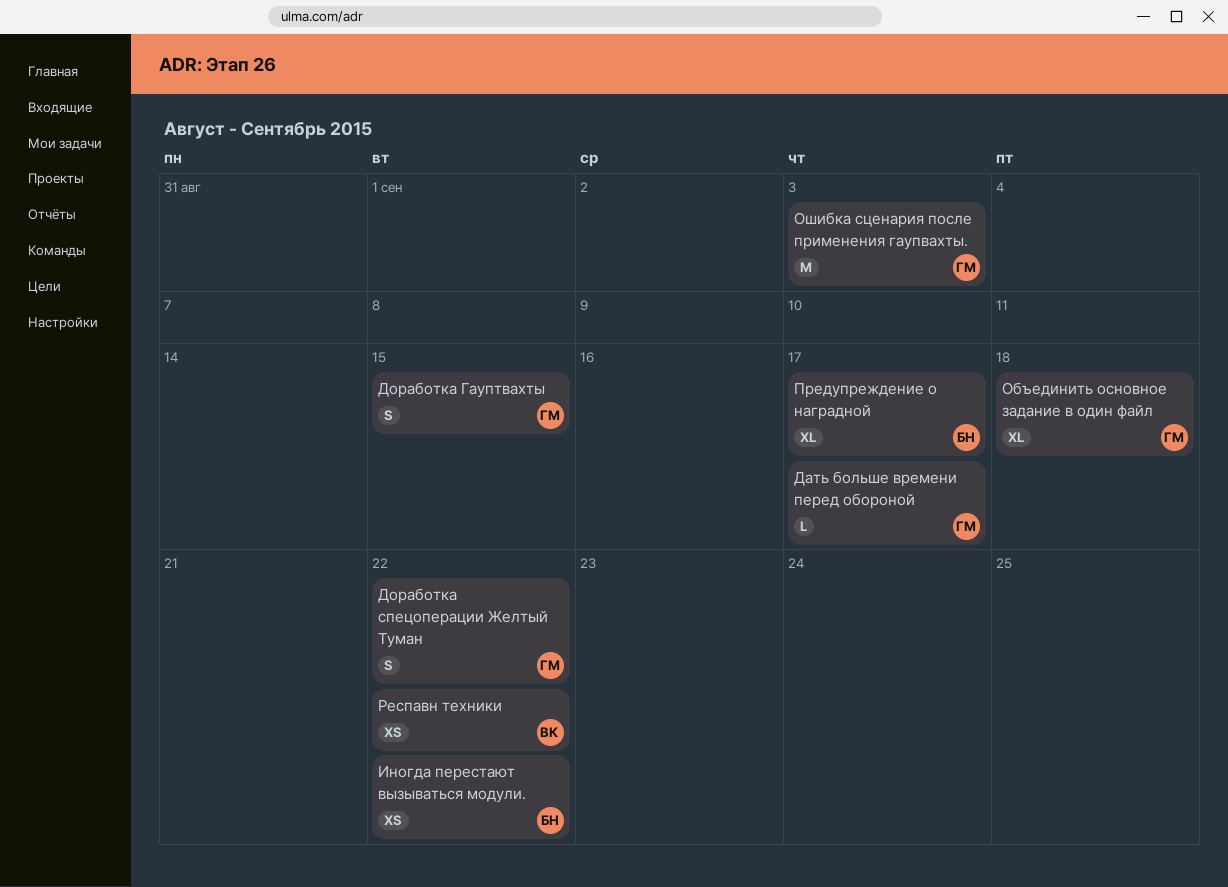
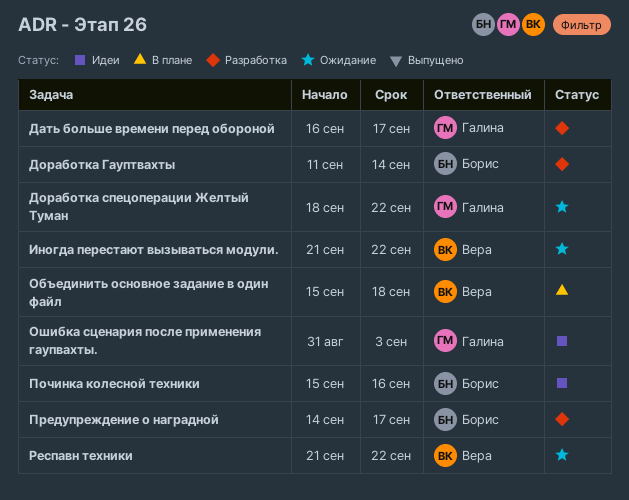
Доработка Гауптвахты, owner: Галина -> Борис
Доработка Гауптвахты, due: Sep 15 -> Sep 14
Иногда перестают вызываться модули., owner: Борис -> Вера
Объединить основное задание в один файл, owner: Галина -> Вера
Починка колесной техники: none -> present

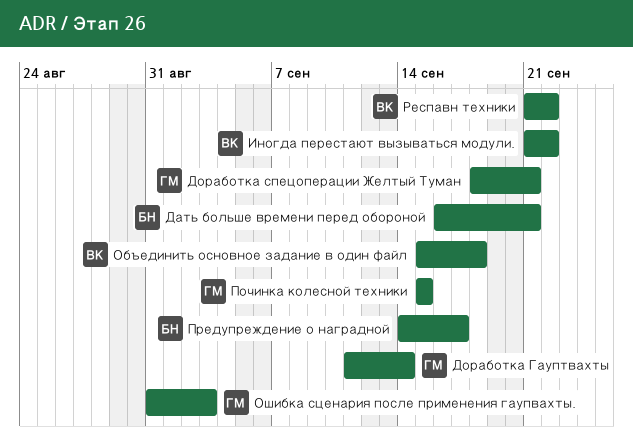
Дать больше времени перед обороной, owner: Галина -> Борис
Дать больше времени перед обороной, due: Sep 17 -> Sep 21
Доработка Гауптвахты, owner: Борис -> Галина
Доработка спецоперации Желтый Туман, due: Sep 22 -> Sep 21
Починка колесной техники, owner: Борис -> Галина
Починка колесной техники, due: Sep 16 -> Sep 15

